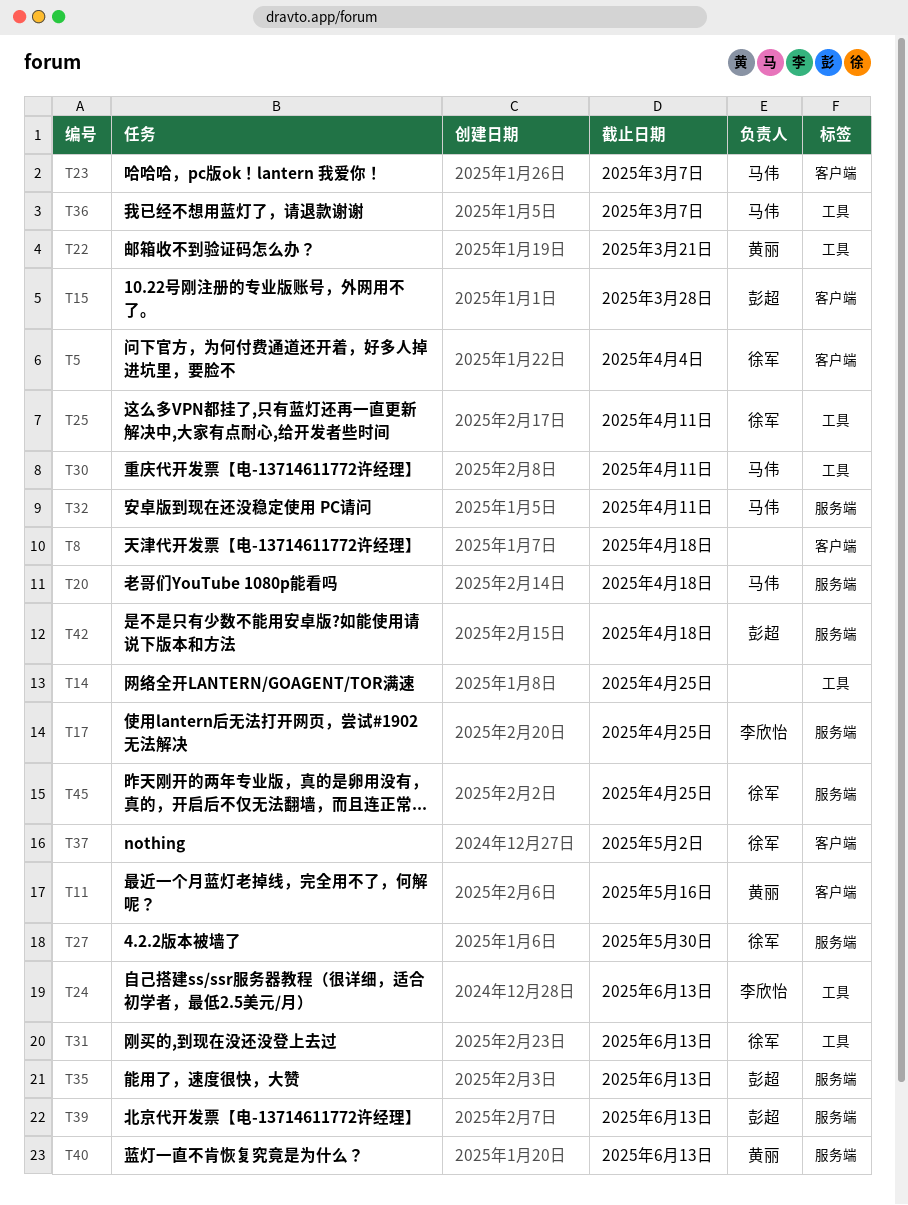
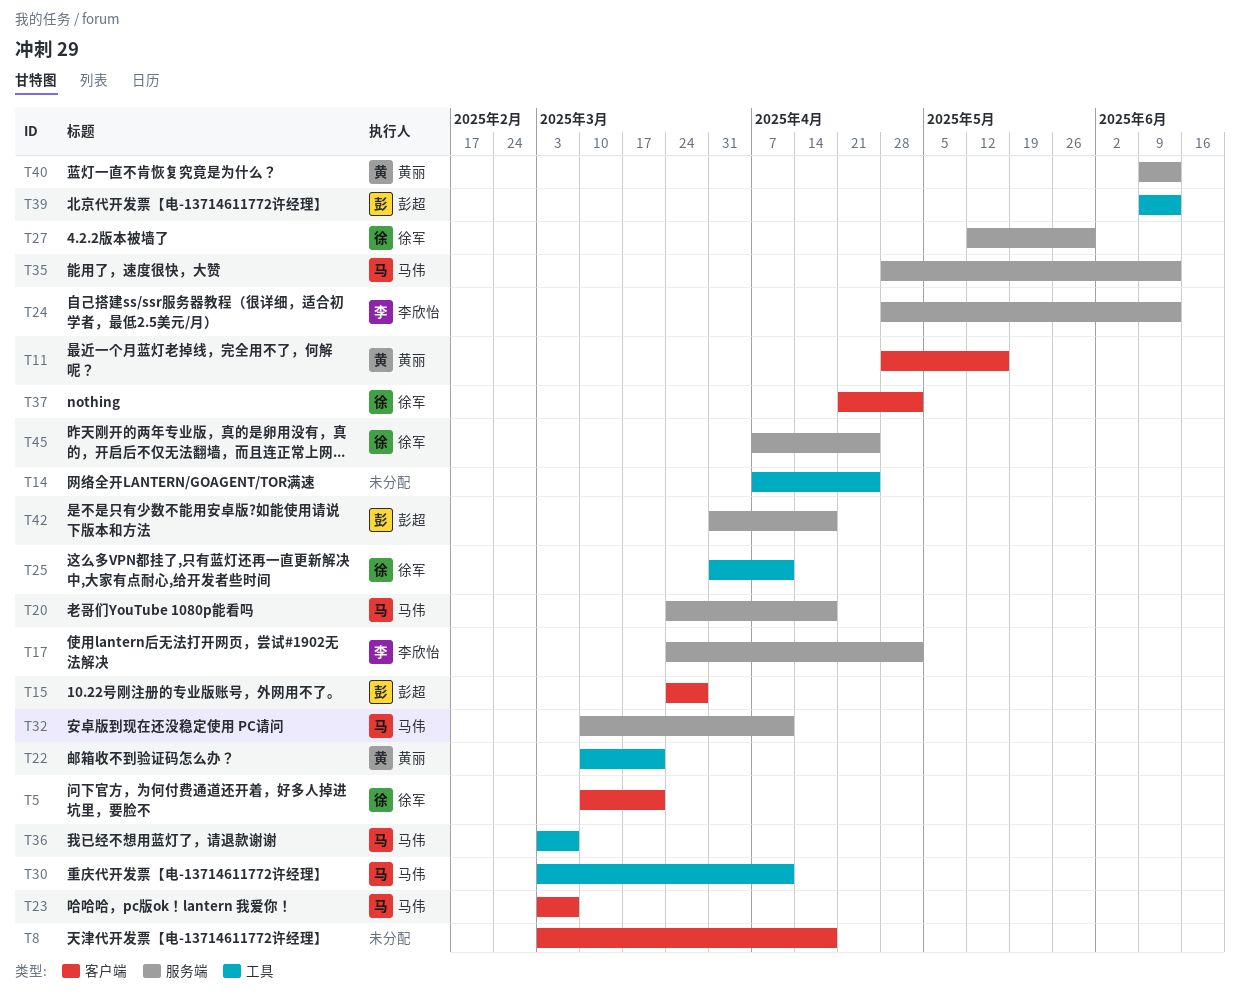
T5, due: Apr 4 -> Mar 21
T17, due: Apr 25 -> May 2
T24, label: 工具 -> 服务端
T31: present -> none
T35, owner: 彭超 -> 马伟
T39, label: 服务端 -> 工具

